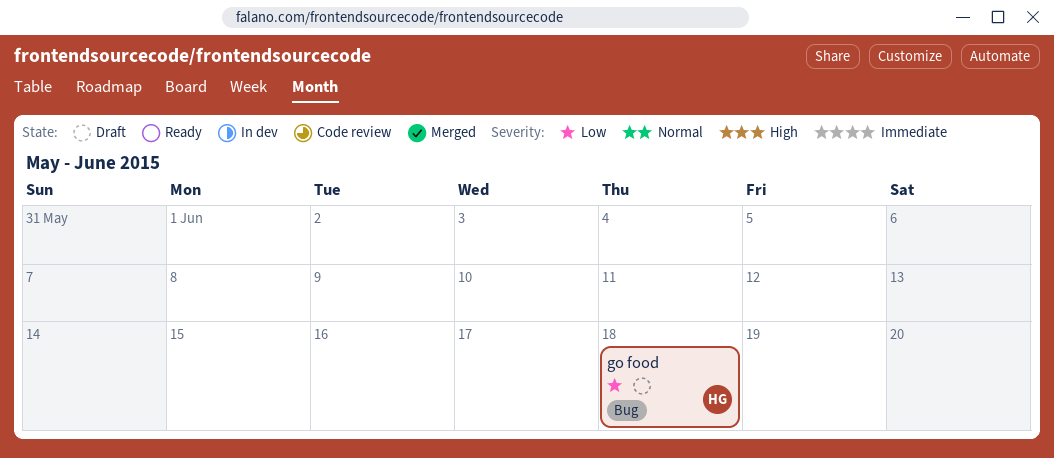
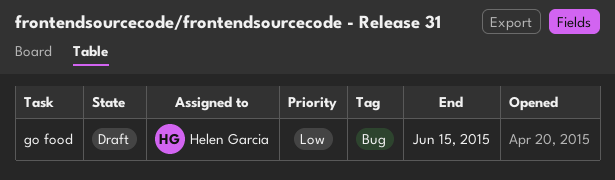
go food, due: Jun 18 -> Jun 15

